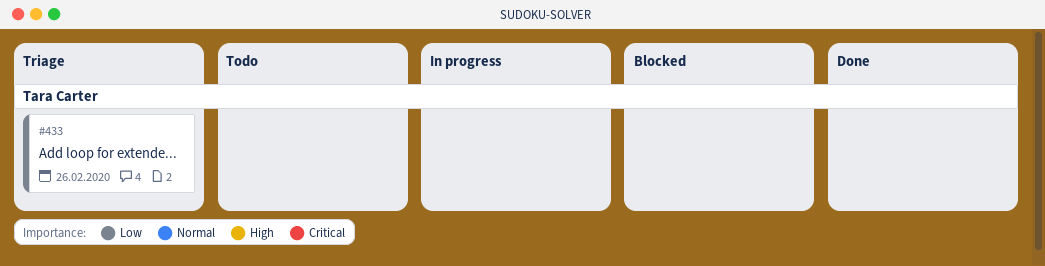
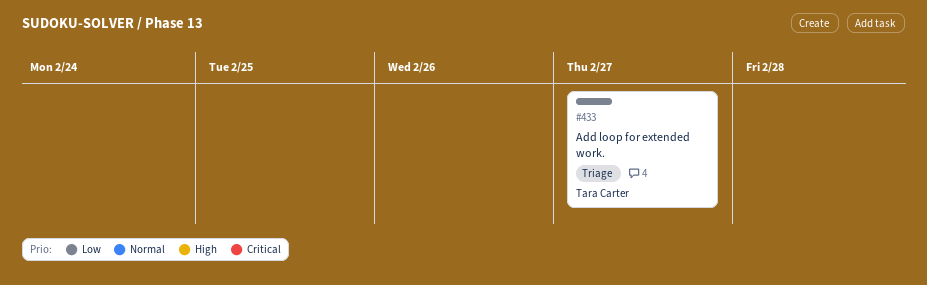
#433, due: Feb 26 -> Feb 27

